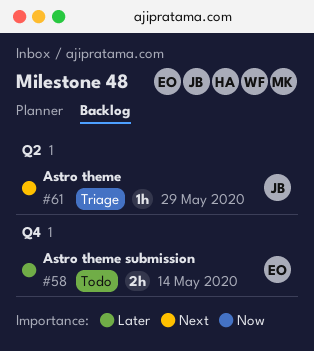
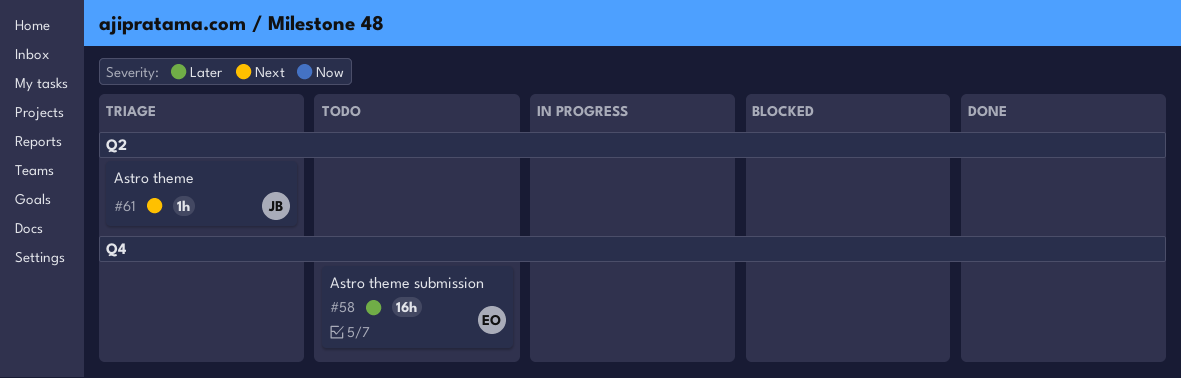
#58, estimate: 2h -> 16h

